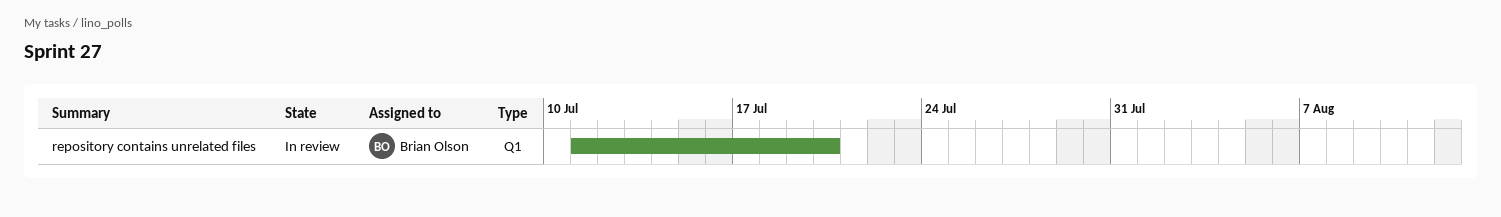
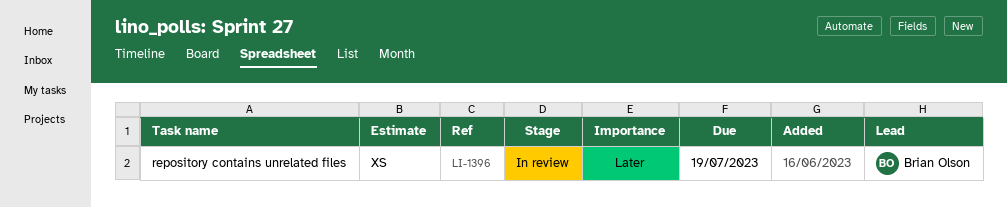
repository contains unrelated files, due: Jul 20 -> Jul 19

